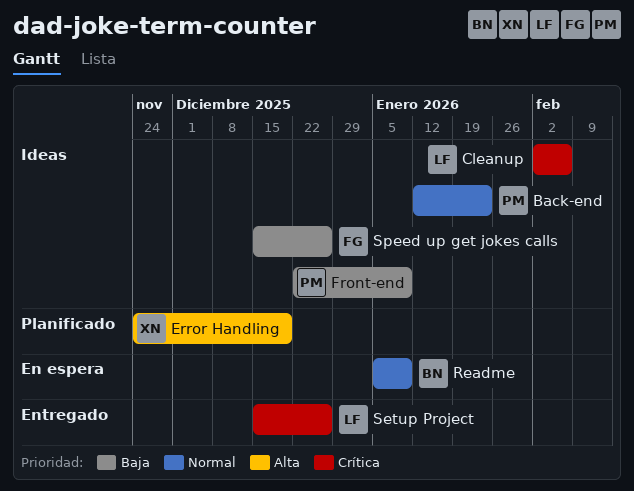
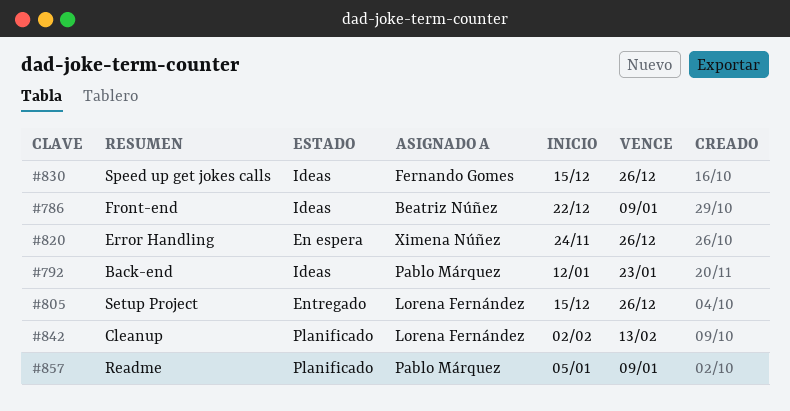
Cleanup, status: Ideas -> Planificado
Cleanup, due: Feb 6 -> Feb 13
Error Handling, status: Planificado -> En espera
Error Handling, due: Dec 19 -> Dec 26
Front-end, owner: Pablo Márquez -> Beatriz Núñez
Readme, status: En espera -> Planificado
Readme, owner: Beatriz Núñez -> Pablo Márquez

